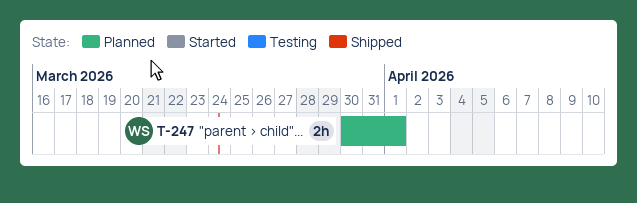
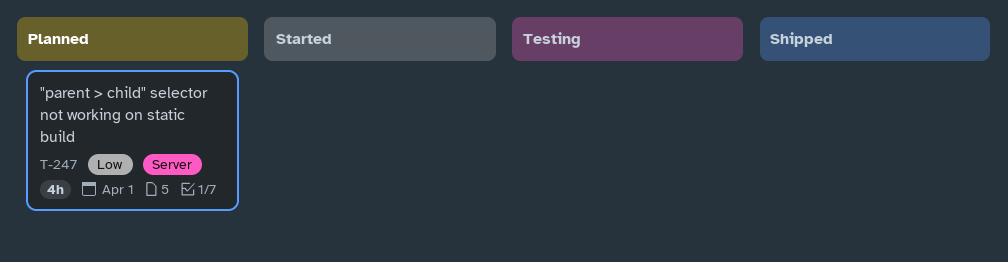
T-247, estimate: 2h -> 4h

